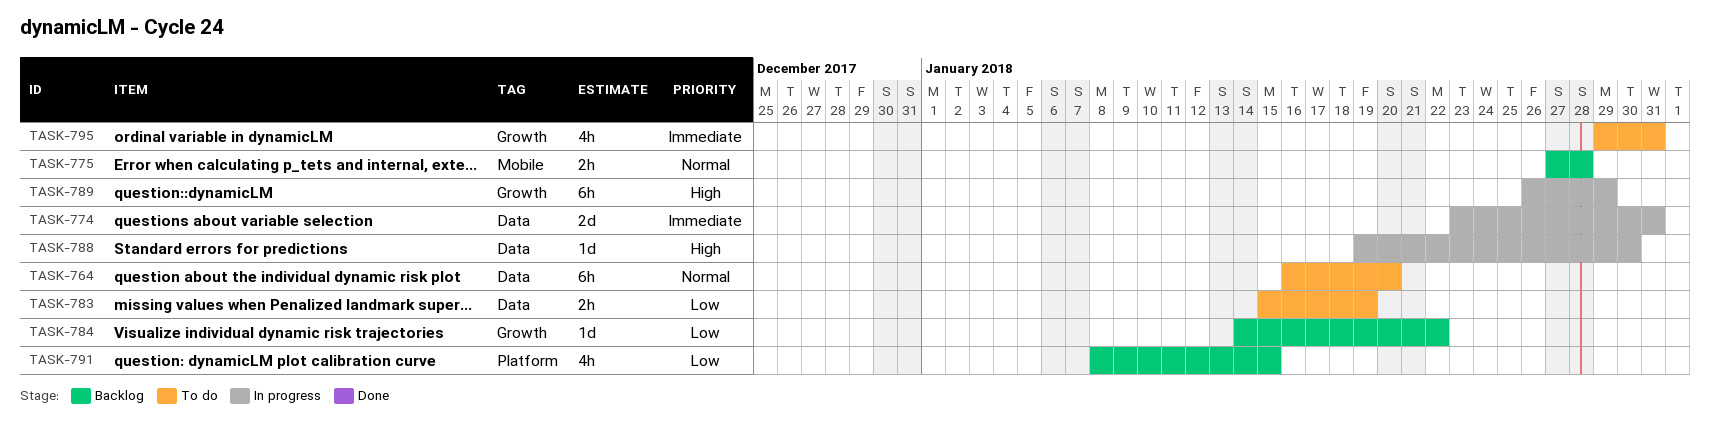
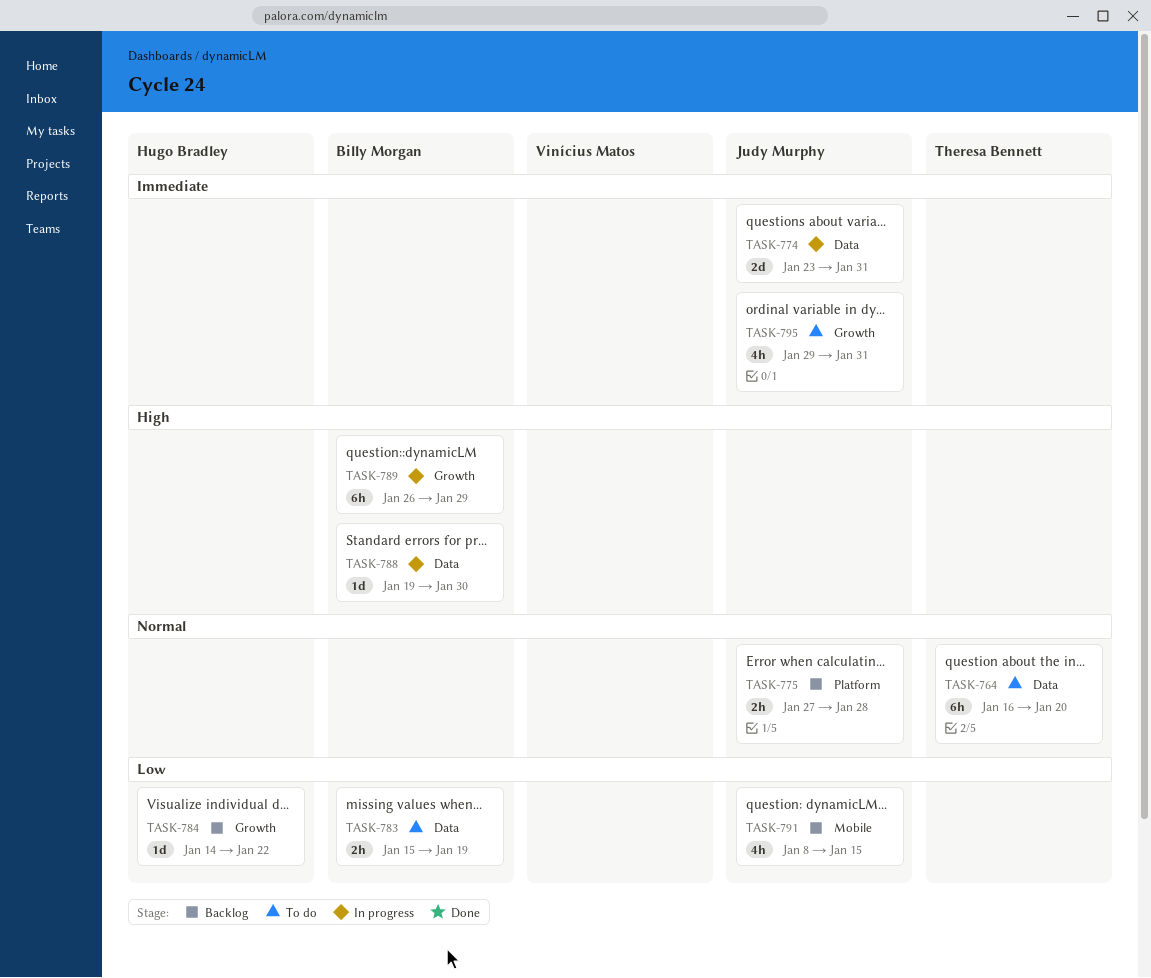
TASK-775, label: Mobile -> Platform
TASK-791, label: Platform -> Mobile

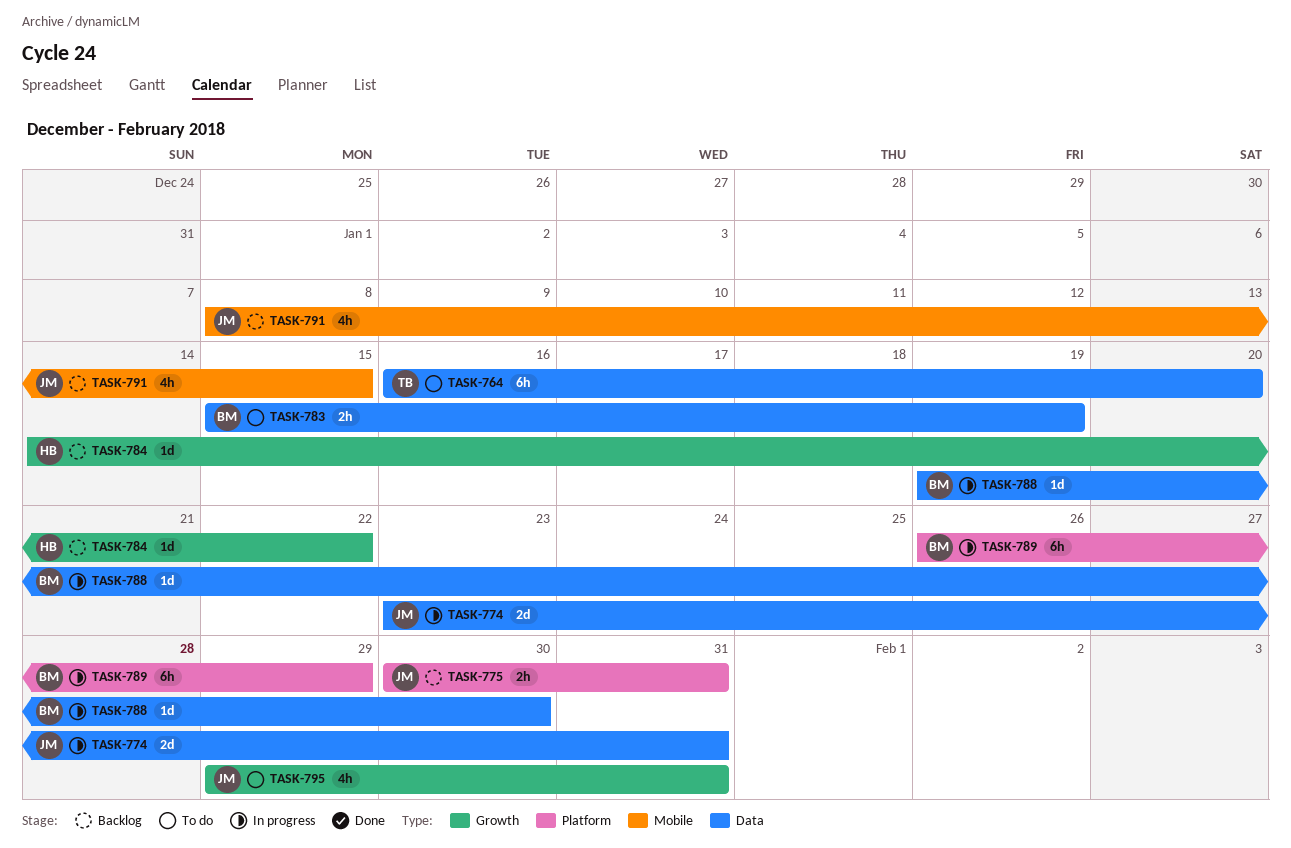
TASK-775, start: Jan 27 -> Jan 30
TASK-775, due: Jan 28 -> Jan 31
TASK-789, label: Growth -> Platform

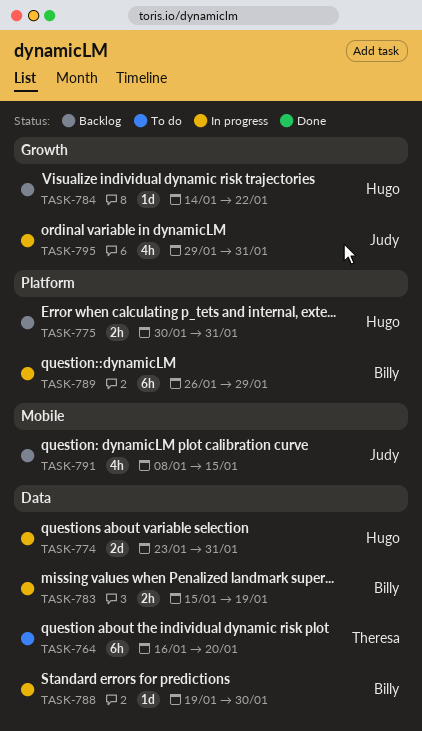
TASK-774, owner: Judy -> Hugo
TASK-775, owner: Judy -> Hugo
TASK-783, status: To do -> In progress
TASK-795, status: To do -> In progress

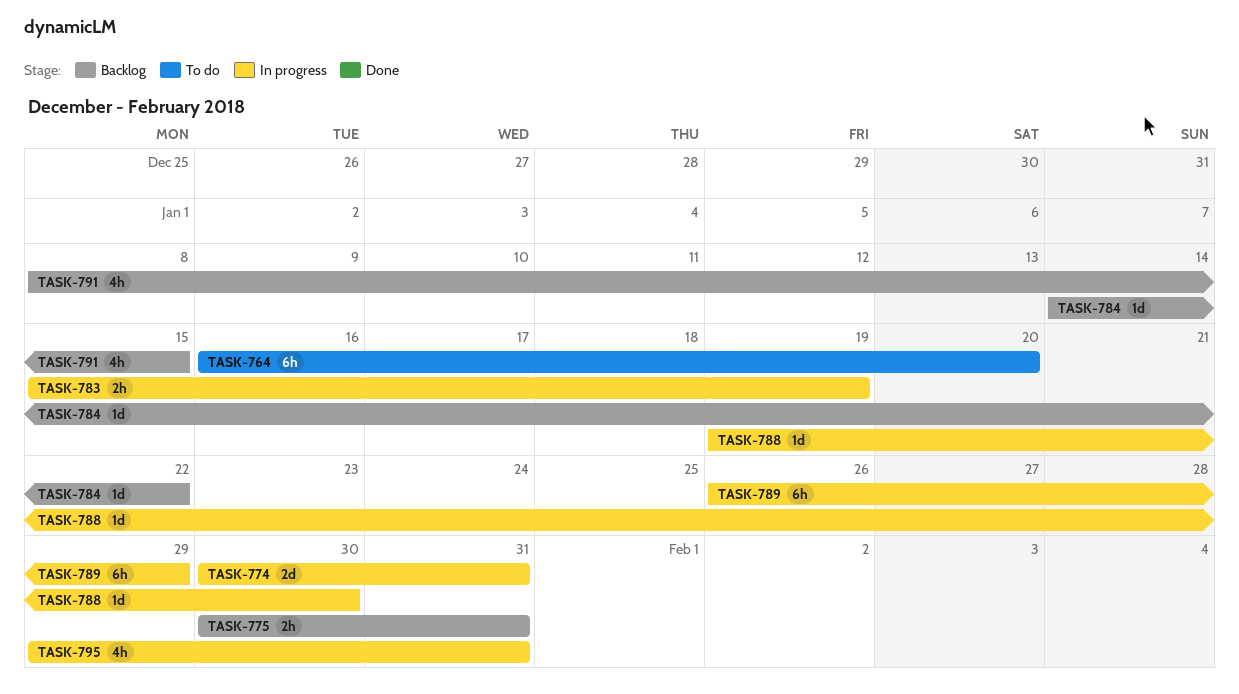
TASK-774, start: Jan 23 -> Jan 30

